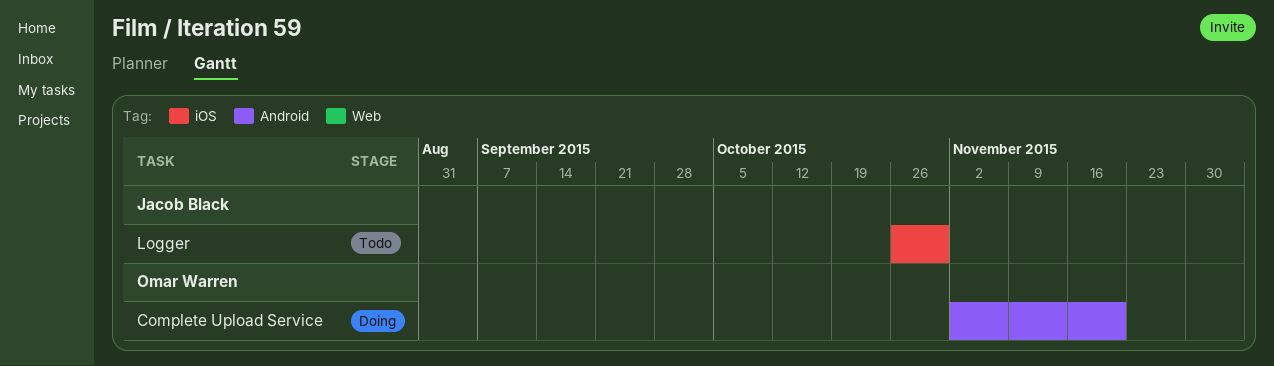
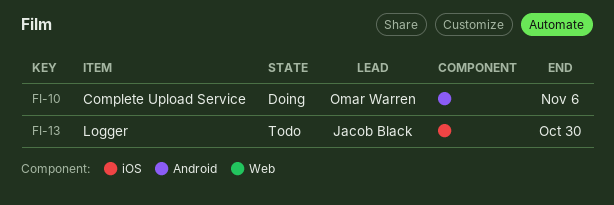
Complete Upload Service, due: Nov 20 -> Nov 6

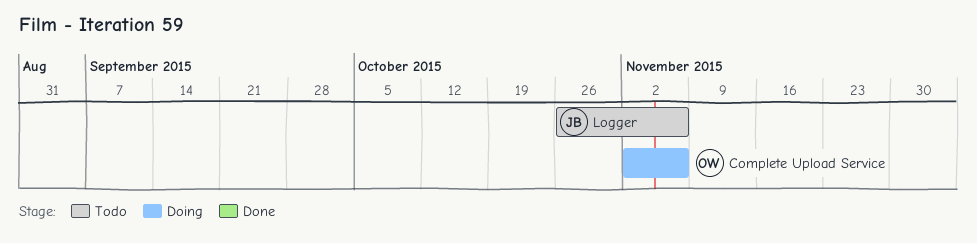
Logger, due: Oct 30 -> Nov 6

